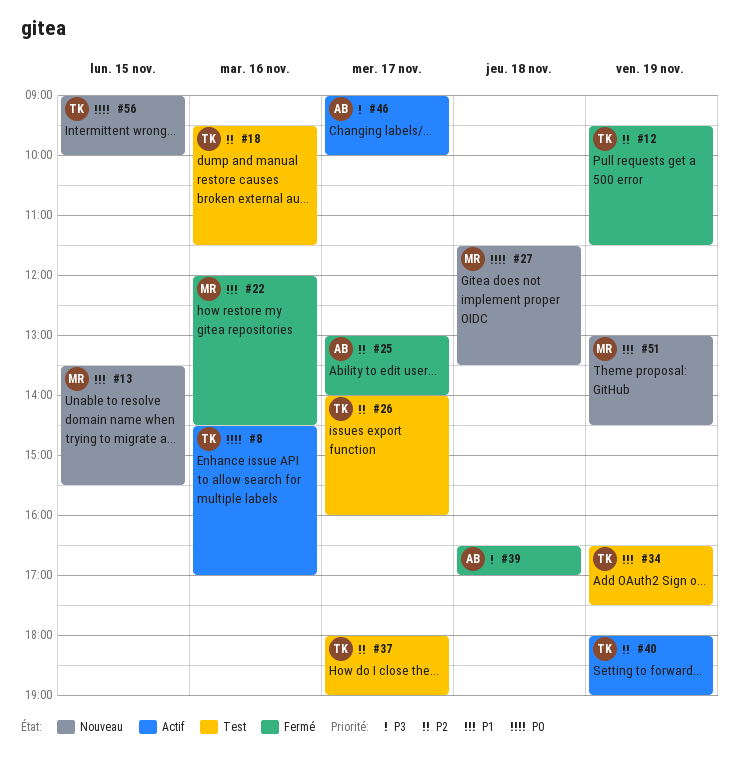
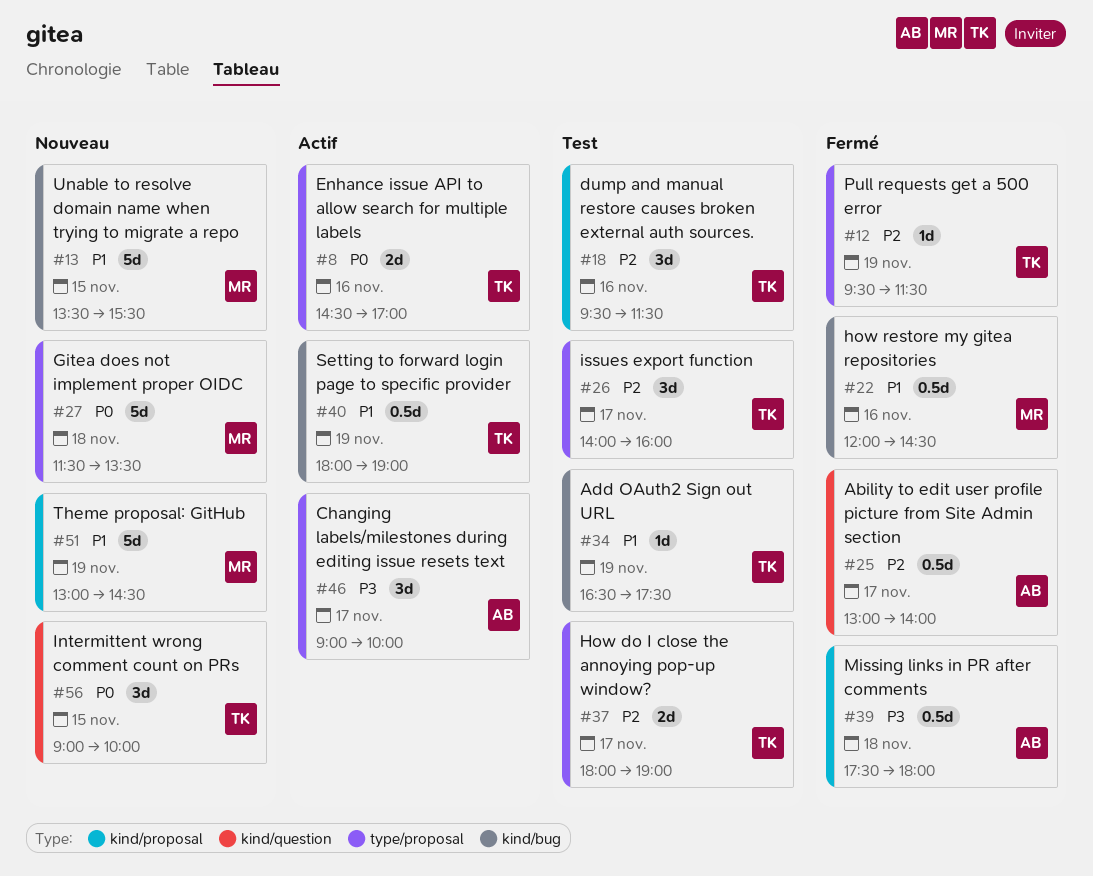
#39, begins: 16:30 -> 17:30
#39, ends: 17:00 -> 18:00
#40, priority: P2 -> P1

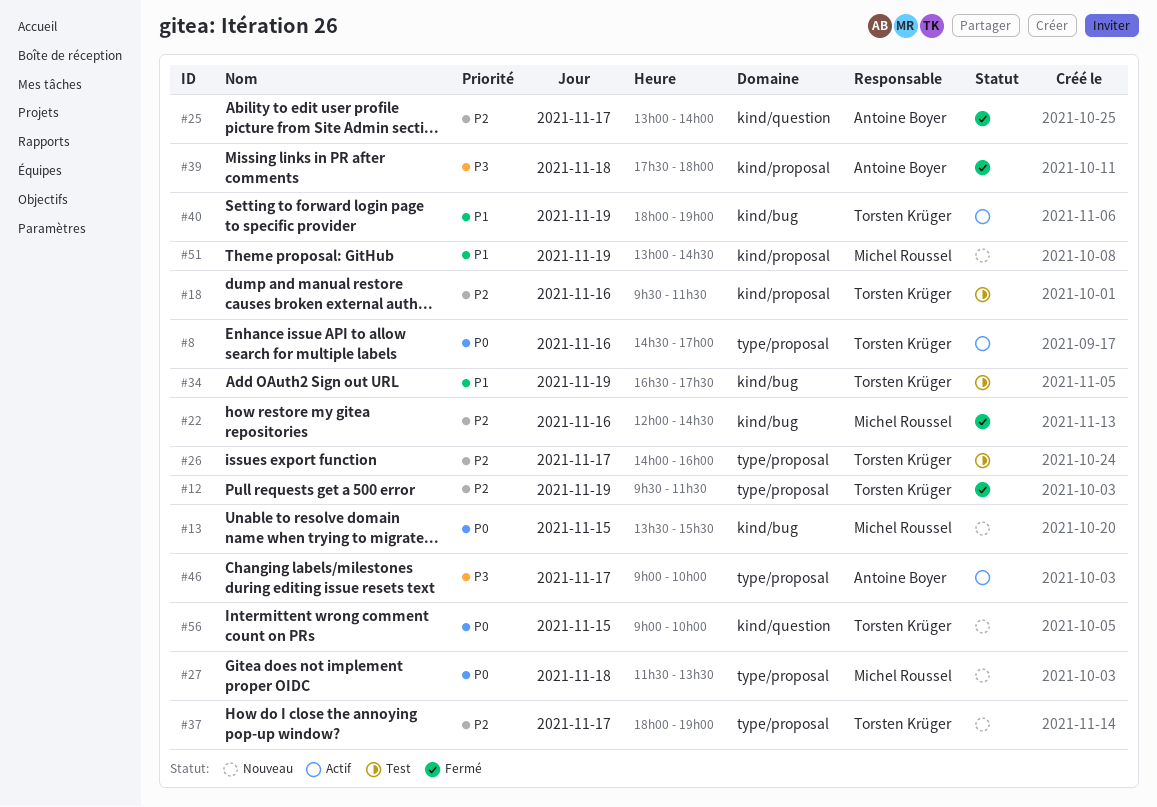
#13, priority: P1 -> P0
#22, priority: P1 -> P2
#37, status: Test -> Nouveau

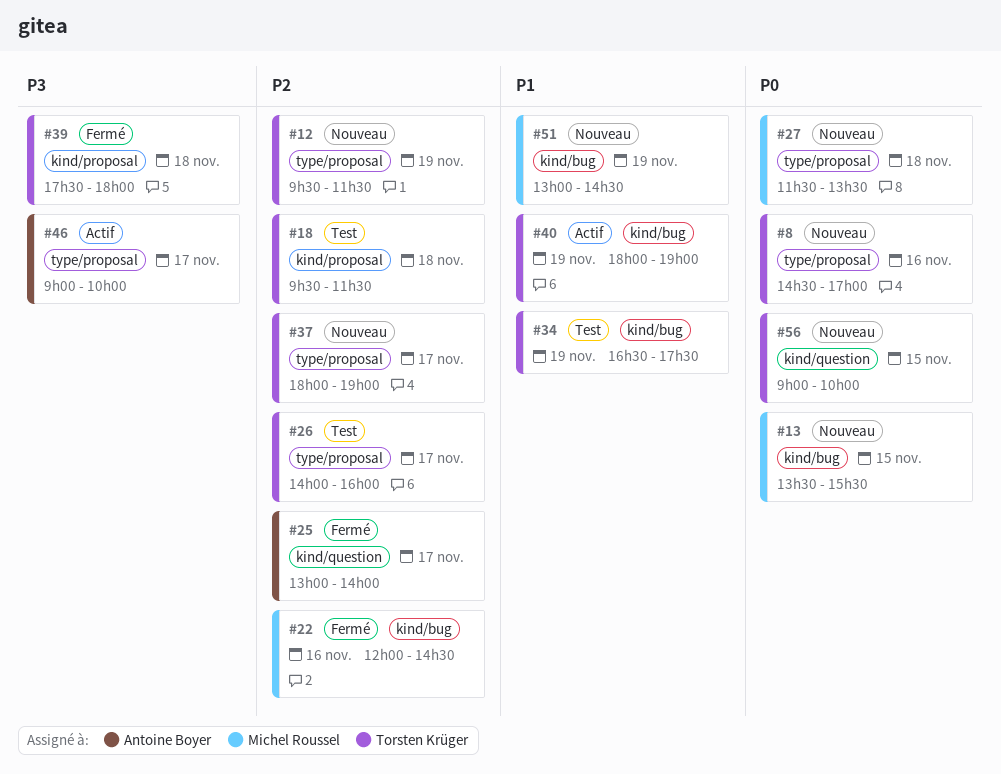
#8, status: Actif -> Nouveau
#12, status: Fermé -> Nouveau
#18, day: Nov 16 -> Nov 18
#39, owner: Antoine Boyer -> Torsten Krüger
#51, label: kind/proposal -> kind/bug

